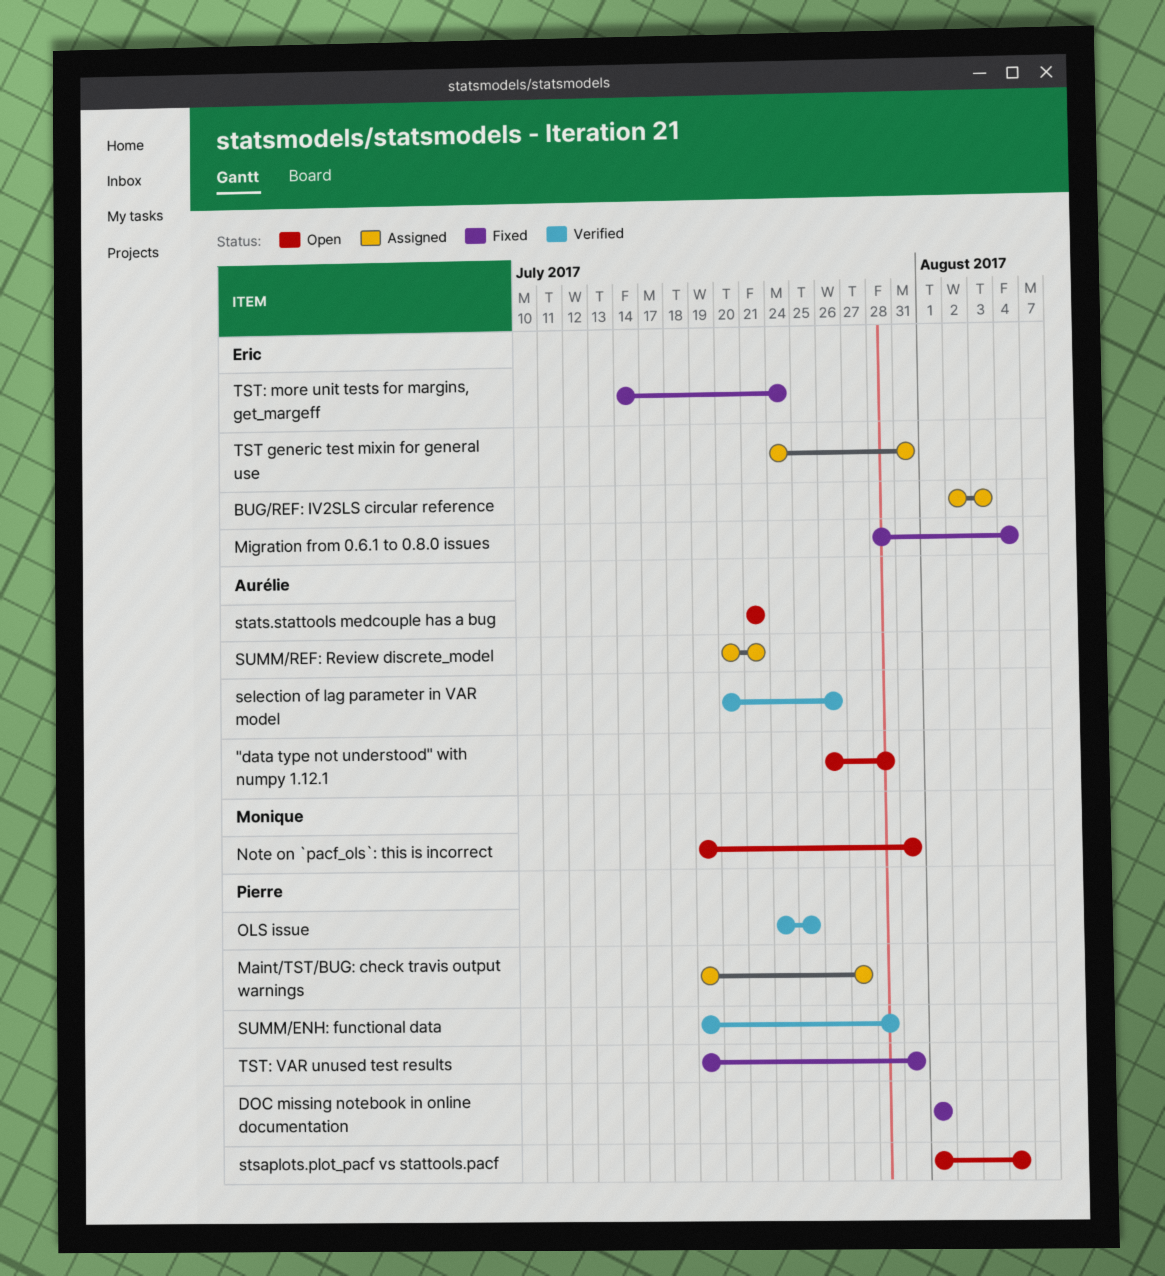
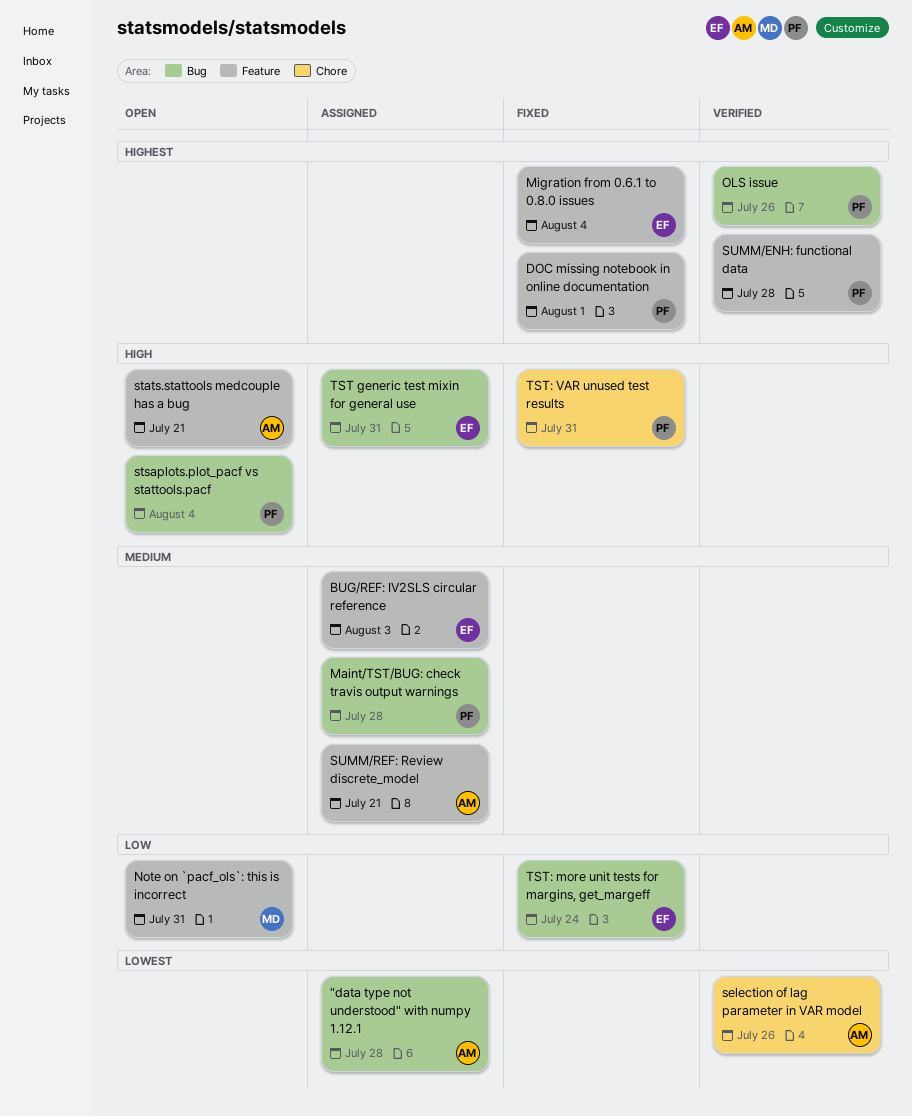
"data type not understood" with numpy 1.12.1, status: Open -> Assigned
Maint/TST/BUG: check travis output warnings, due: Jul 27 -> Jul 28
OLS issue, due: Jul 25 -> Jul 26

